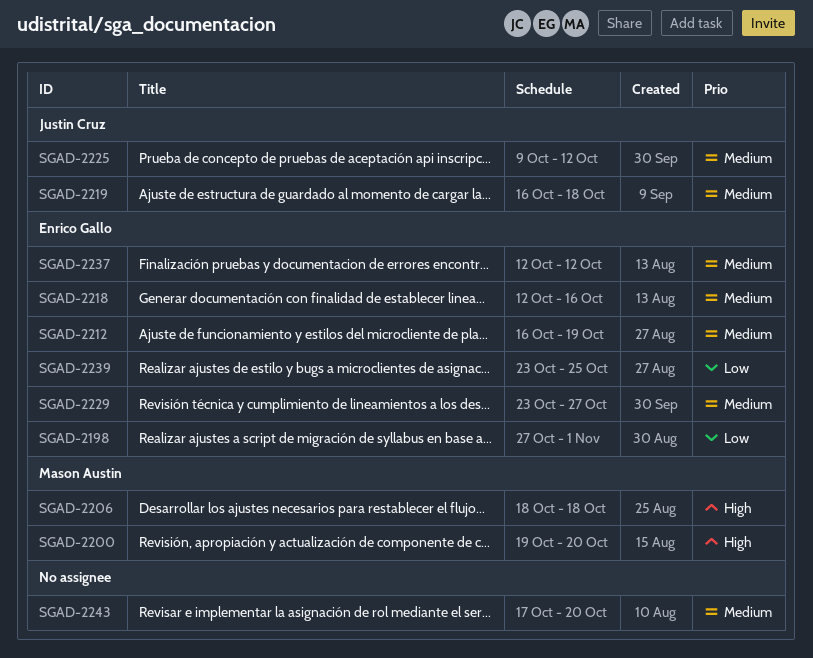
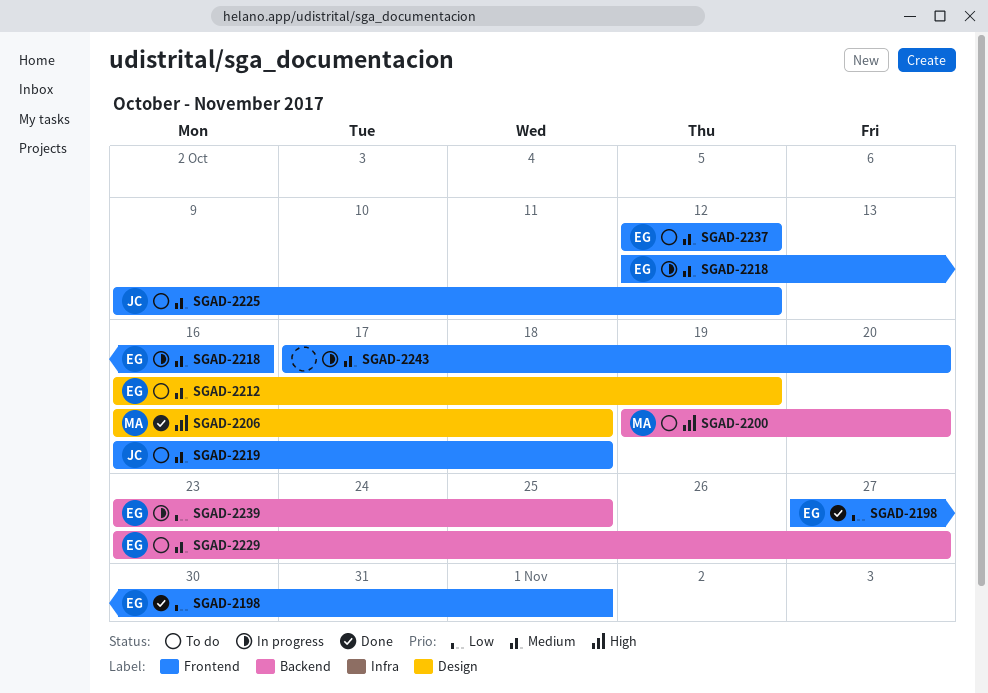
SGAD-2206, start: Oct 18 -> Oct 16

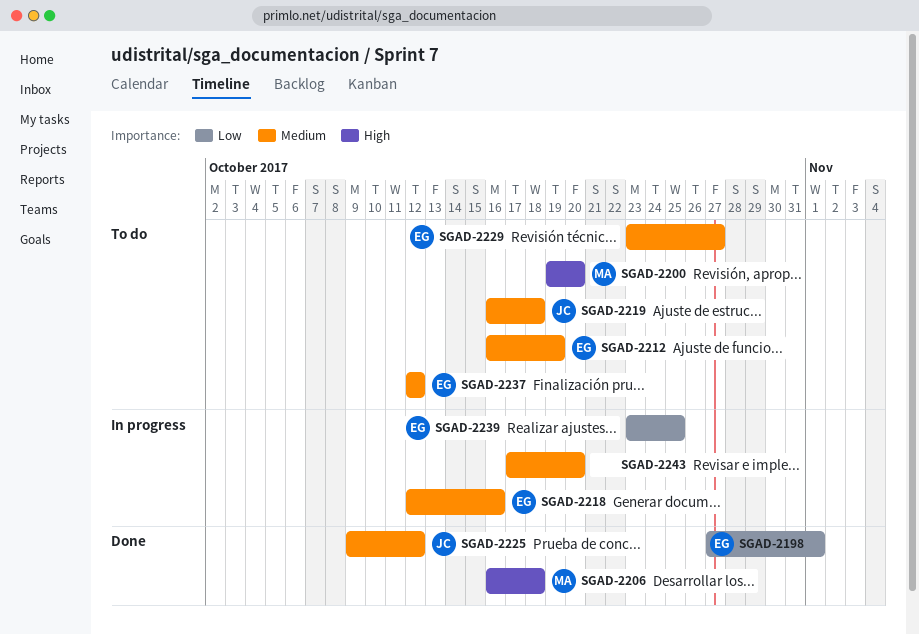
SGAD-2225, status: To do -> Done

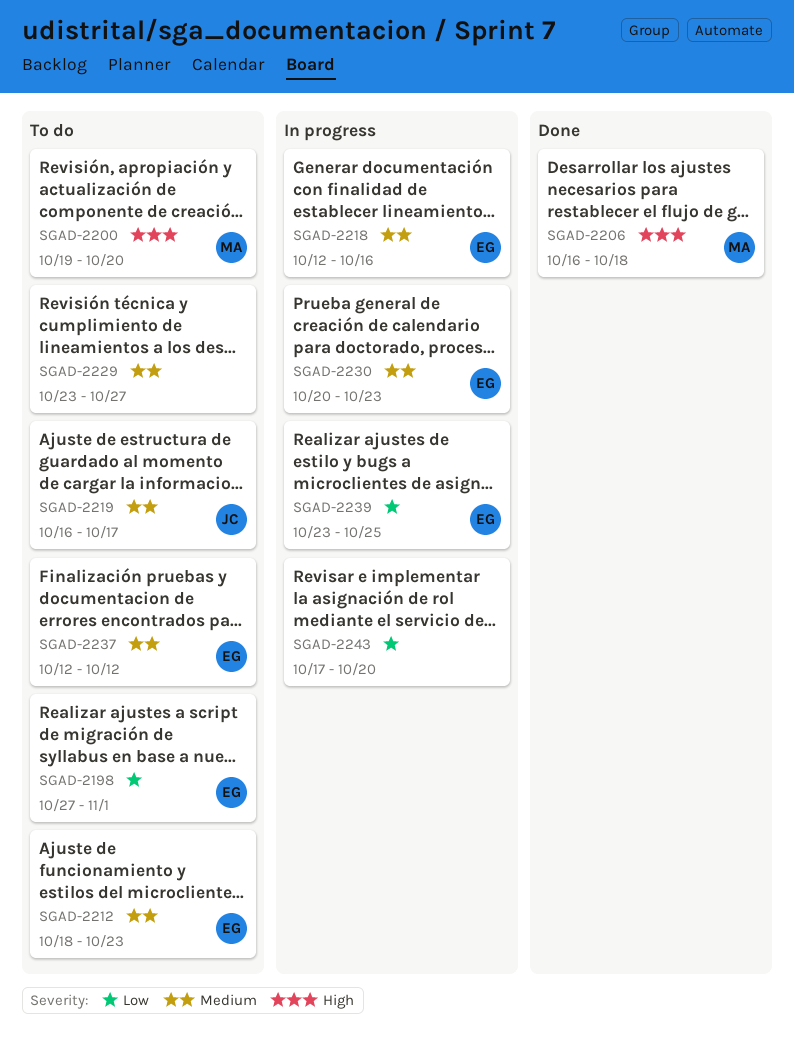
SGAD-2198, status: Done -> To do
SGAD-2212, start: Oct 16 -> Oct 18
SGAD-2212, due: Oct 19 -> Oct 23
SGAD-2219, due: Oct 18 -> Oct 17
SGAD-2225: present -> none
SGAD-2229, owner: EG -> none
SGAD-2230: none -> present
SGAD-2243, priority: Medium -> Low

